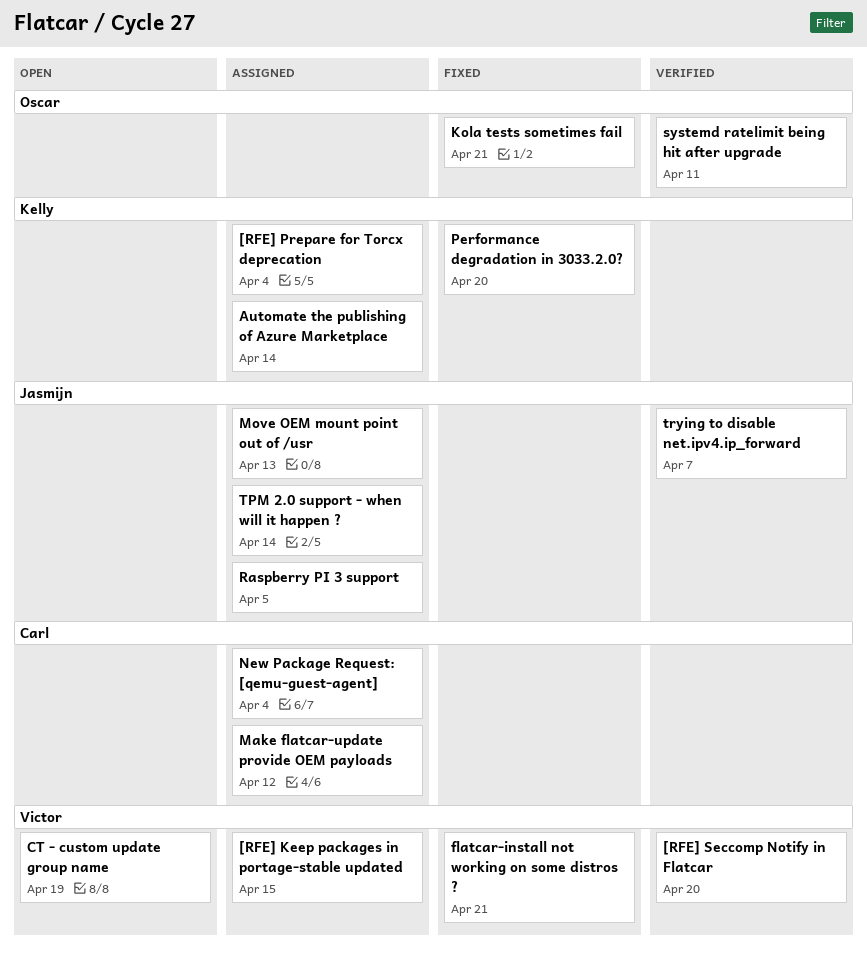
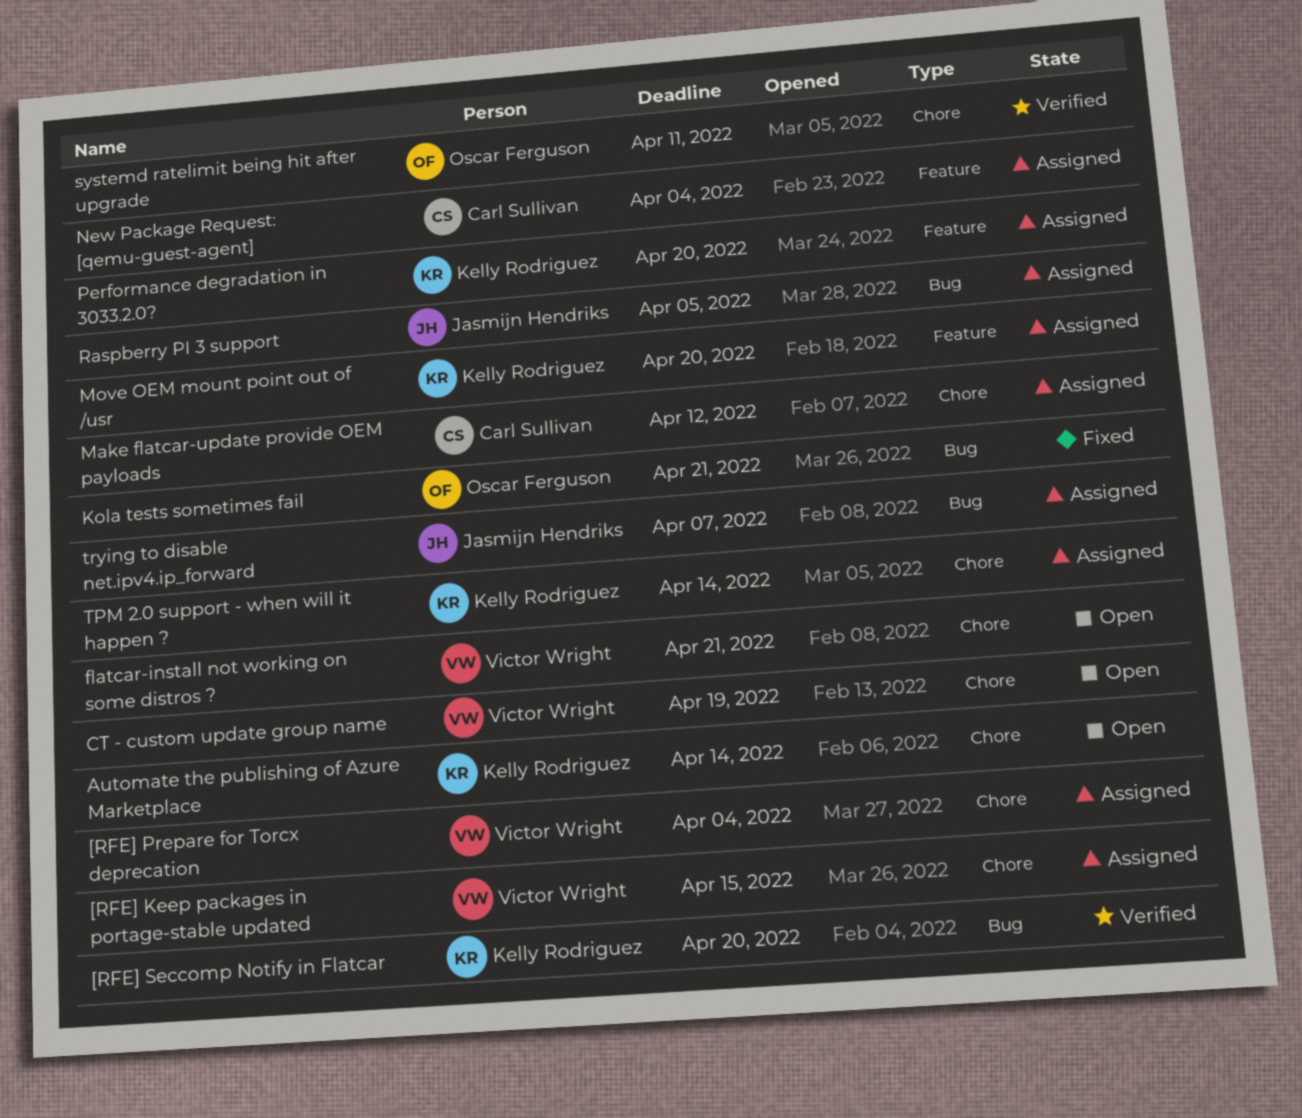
[RFE] Prepare for Torcx deprecation, owner: Kelly Rodriguez -> Victor Wright
[RFE] Seccomp Notify in Flatcar, owner: Victor Wright -> Kelly Rodriguez
Automate the publishing of Azure Marketplace, status: Assigned -> Open
flatcar-install not working on some distros ?, status: Fixed -> Open
Move OEM mount point out of /usr, owner: Jasmijn Hendriks -> Kelly Rodriguez
Move OEM mount point out of /usr, due: Apr 13 -> Apr 20
Performance degradation in 3033.2.0?, status: Fixed -> Assigned
TPM 2.0 support - when will it happen ?, owner: Jasmijn Hendriks -> Kelly Rodriguez
trying to disable net.ipv4.ip_forward, status: Verified -> Assigned

